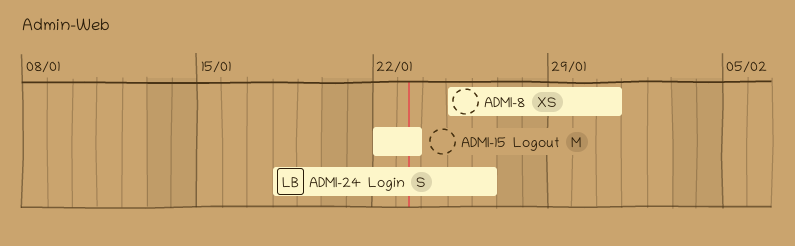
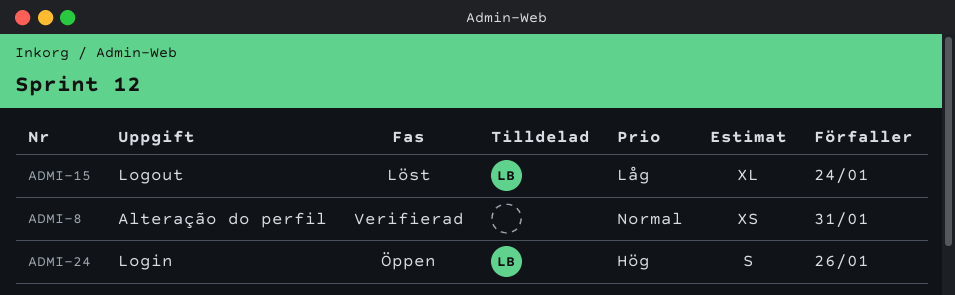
ADMI-15, owner: none -> LB
ADMI-15, estimate: M -> XL
ADMI-15, due: Jan 23 -> Jan 24

